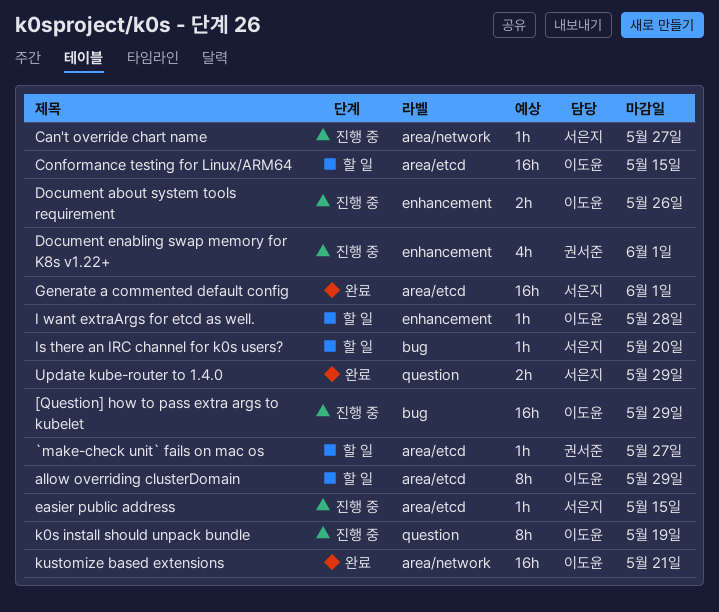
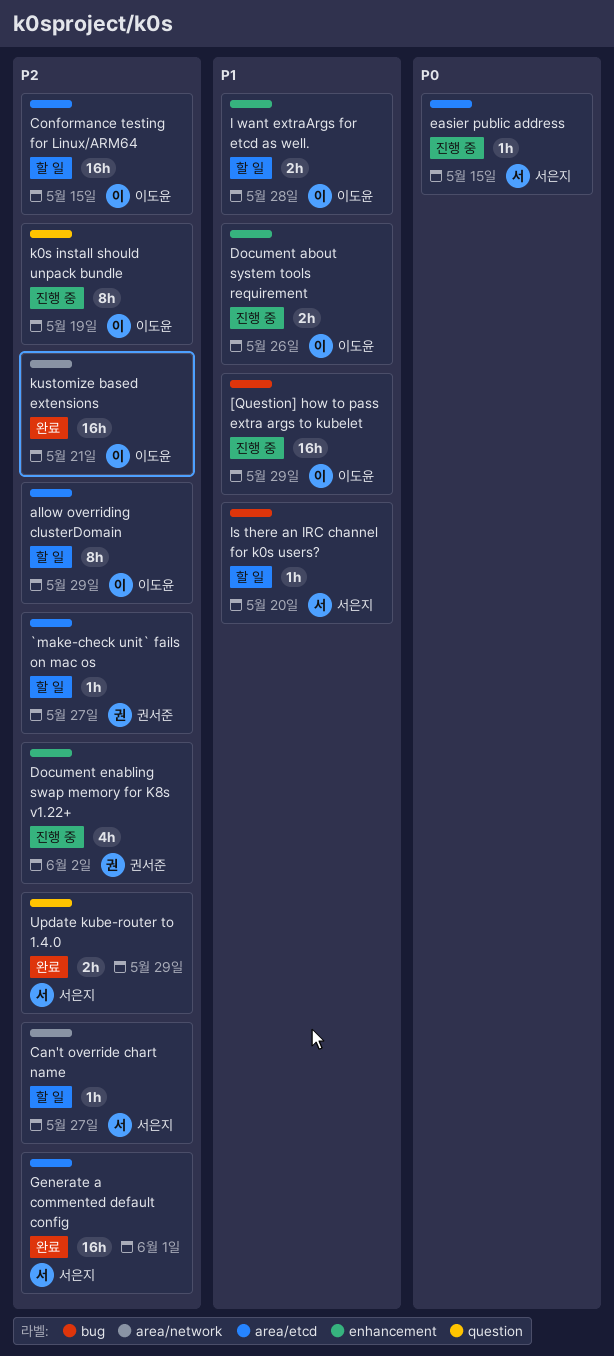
Can't override chart name, status: 진행 중 -> 할 일
Document enabling swap memory for K8s v1.22+, due: Jun 1 -> Jun 2
I want extraArgs for etcd as well., estimate: 1h -> 2h

